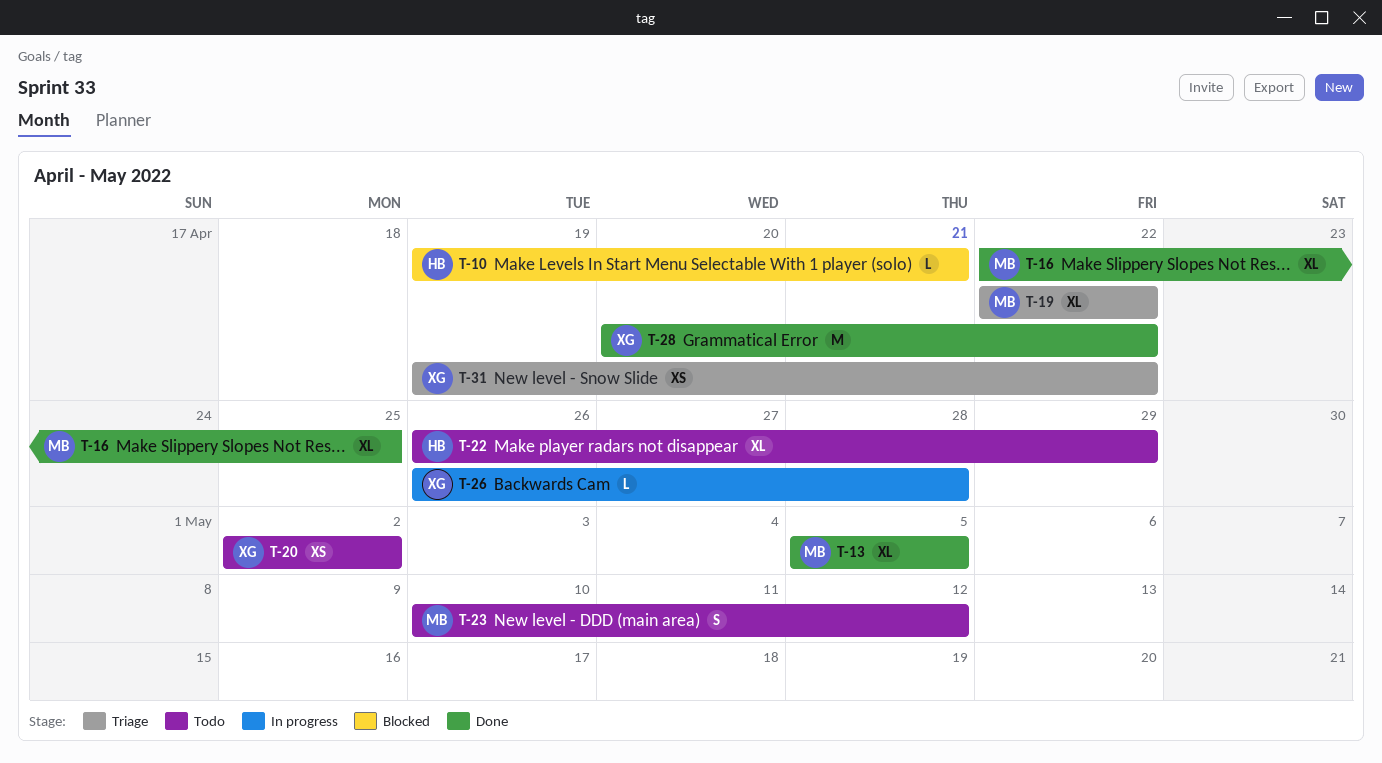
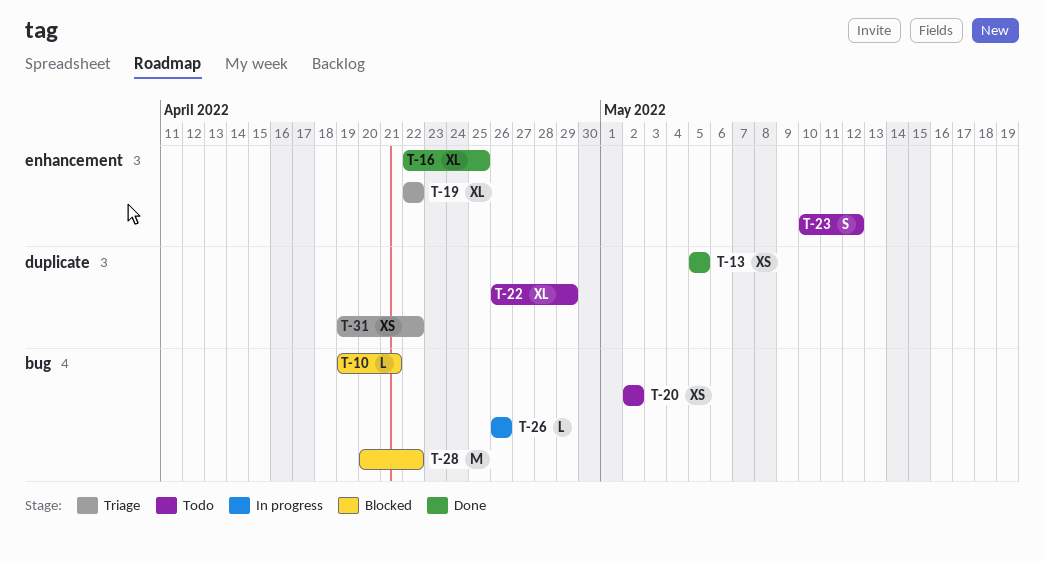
T-13, estimate: XL -> XS
T-26, due: Apr 28 -> Apr 26
T-28, status: Done -> Blocked

